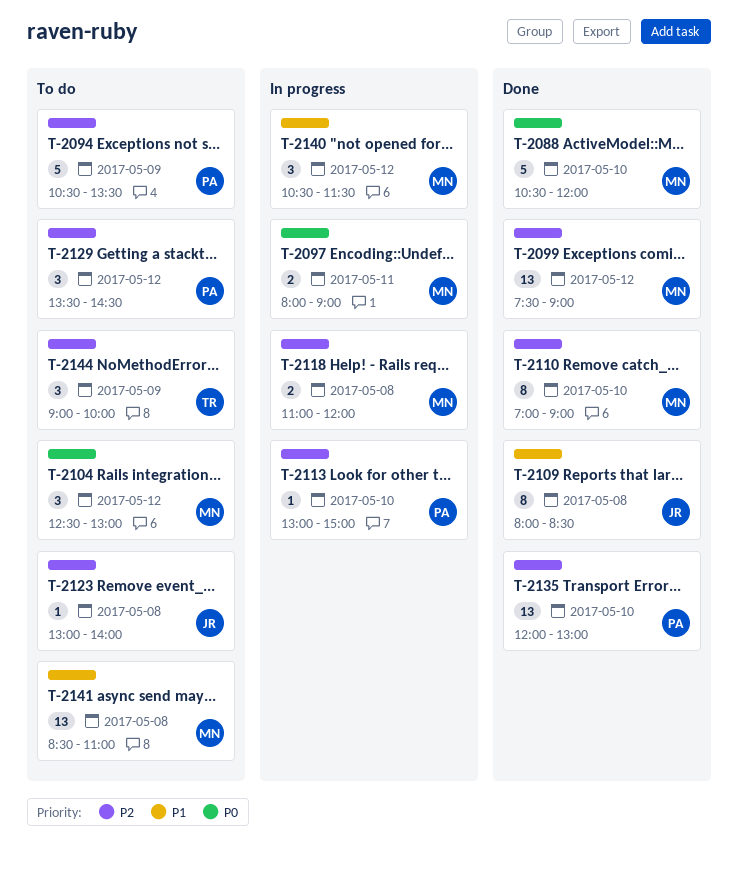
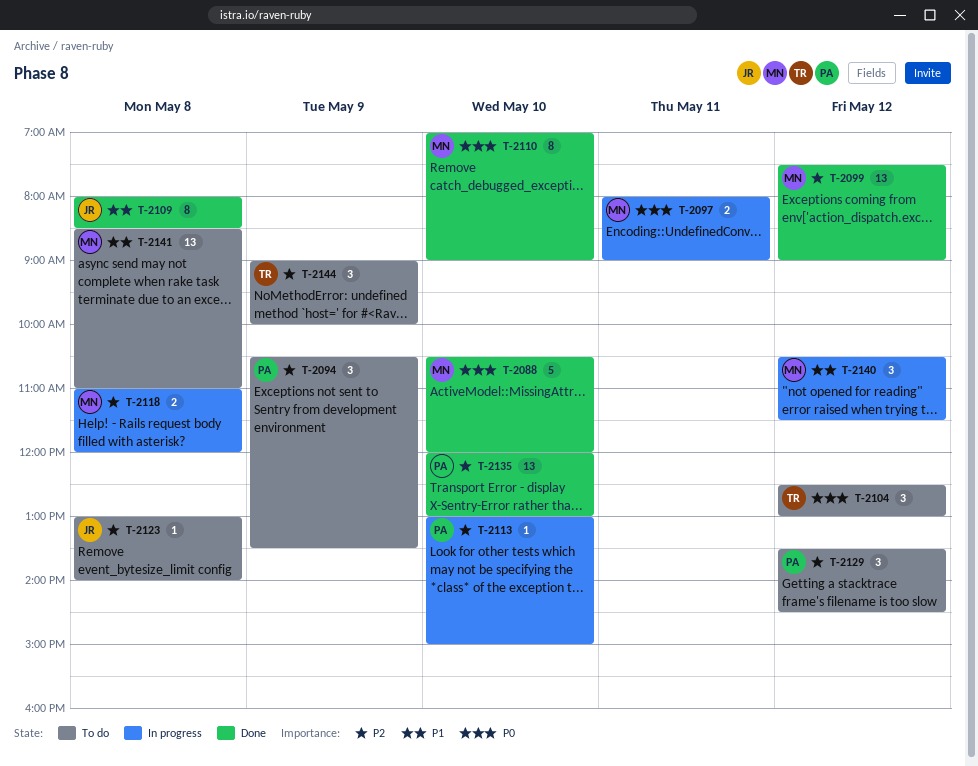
T-2094, estimate: 5 -> 3
T-2104, owner: MN -> TR
T-2110, priority: P2 -> P0

